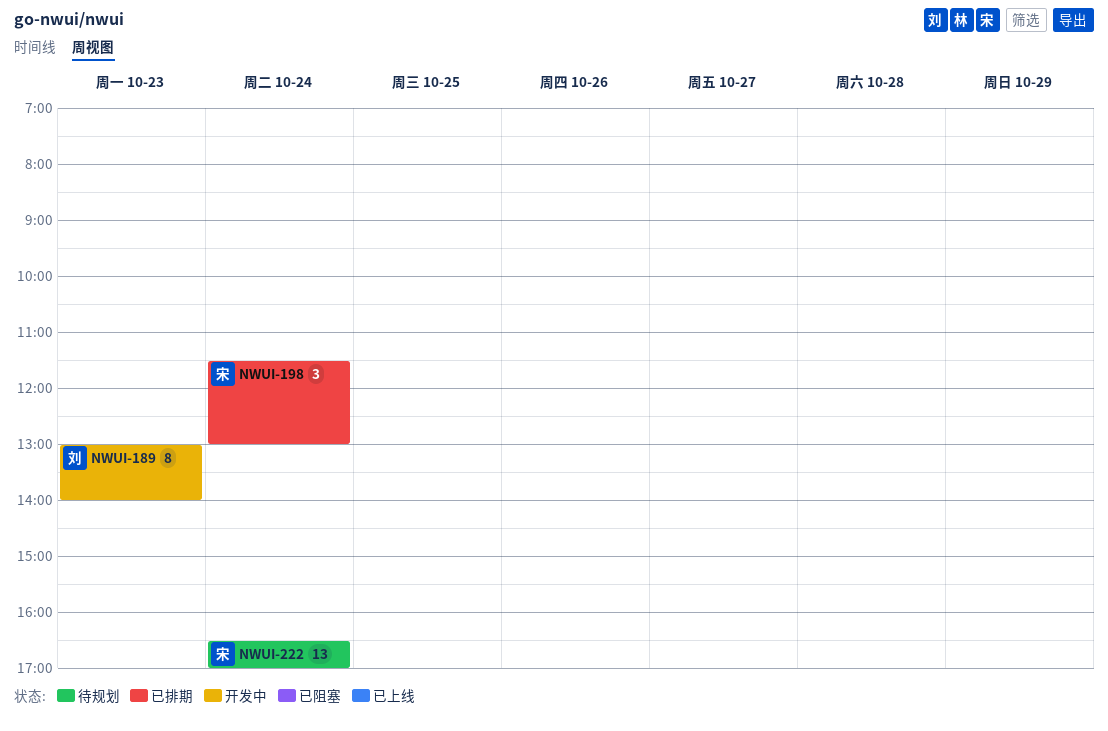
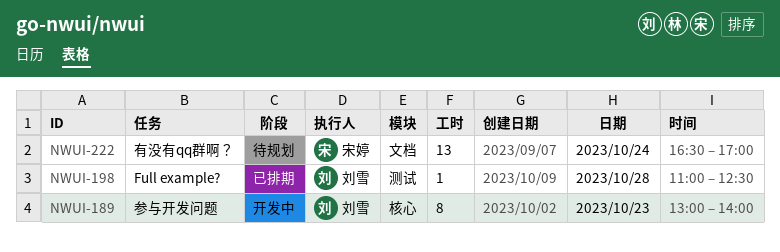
NWUI-198, owner: 宋婷 -> 刘雪
NWUI-198, estimate: 3 -> 1
NWUI-198, day: Oct 24 -> Oct 28
NWUI-198, begins: 11:30 -> 11:00
NWUI-198, ends: 13:00 -> 12:30

